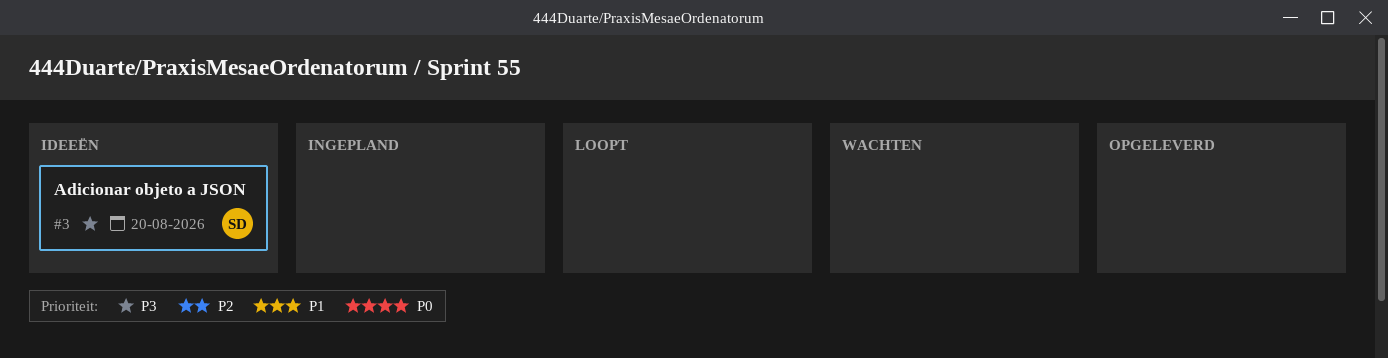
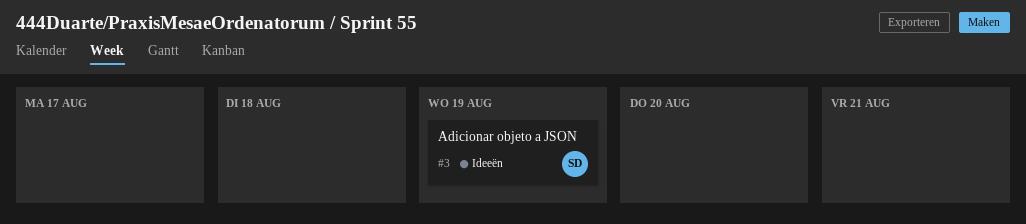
#3, due: Aug 20 -> Aug 19

